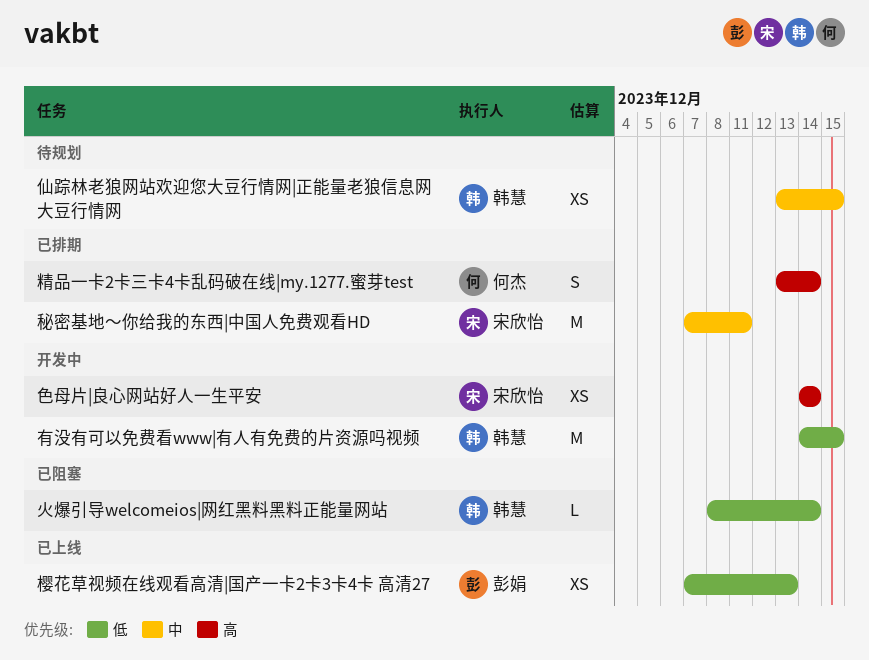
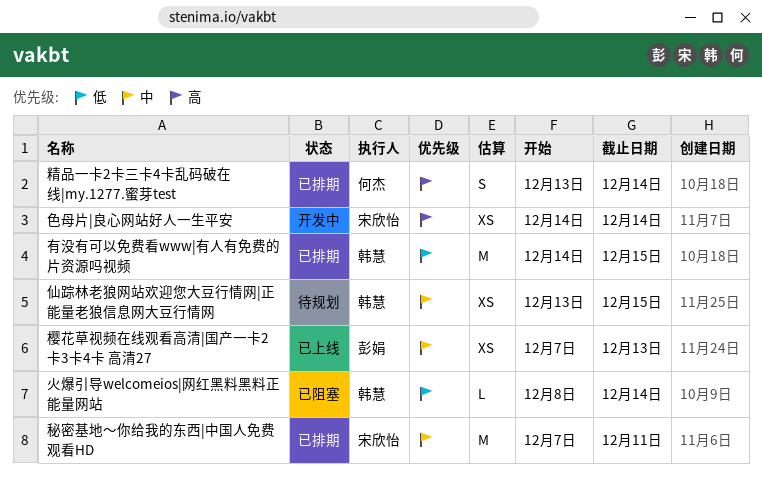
有没有可以免费看www|有人有免费的片资源吗视频, status: 开发中 -> 已排期
樱花草视频在线观看高清|国产一卡2卡3卡4卡 高清27, priority: 低 -> 中

